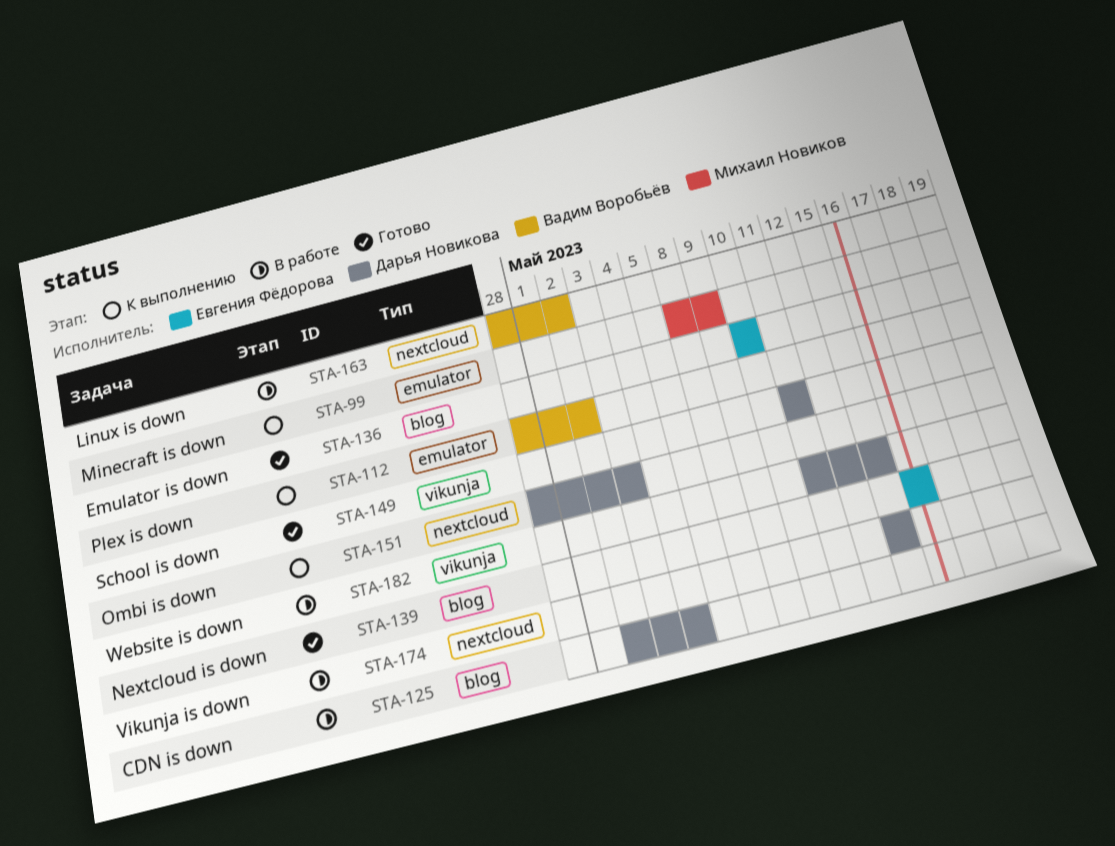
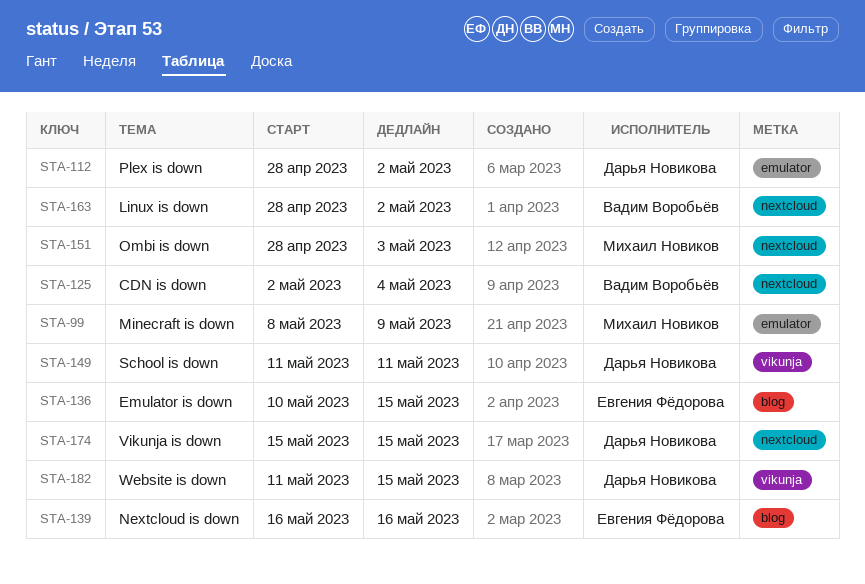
STA-112, owner: Вадим Воробьёв -> Дарья Новикова
STA-125, owner: Дарья Новикова -> Вадим Воробьёв
STA-125, label: blog -> nextcloud
STA-136, due: May 10 -> May 15
STA-151, owner: Дарья Новикова -> Михаил Новиков

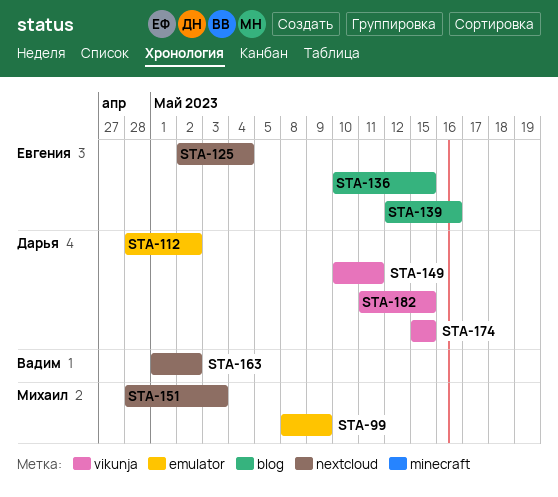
STA-125, owner: Вадим Воробьёв -> Евгения Фёдорова
STA-139, start: May 16 -> May 12
STA-149, start: May 11 -> May 10
STA-163, start: Apr 28 -> May 1
STA-174, label: nextcloud -> vikunja

